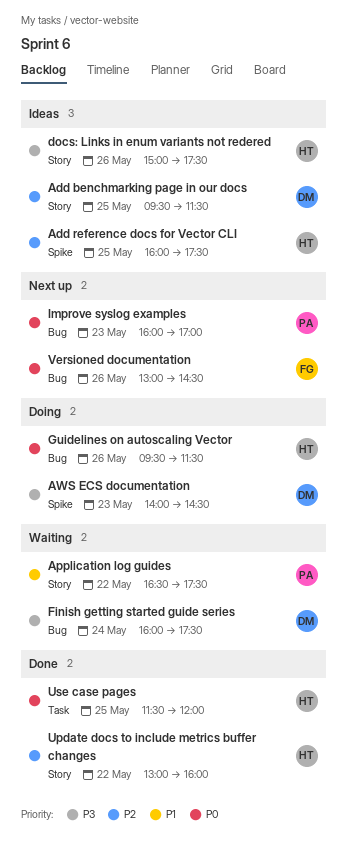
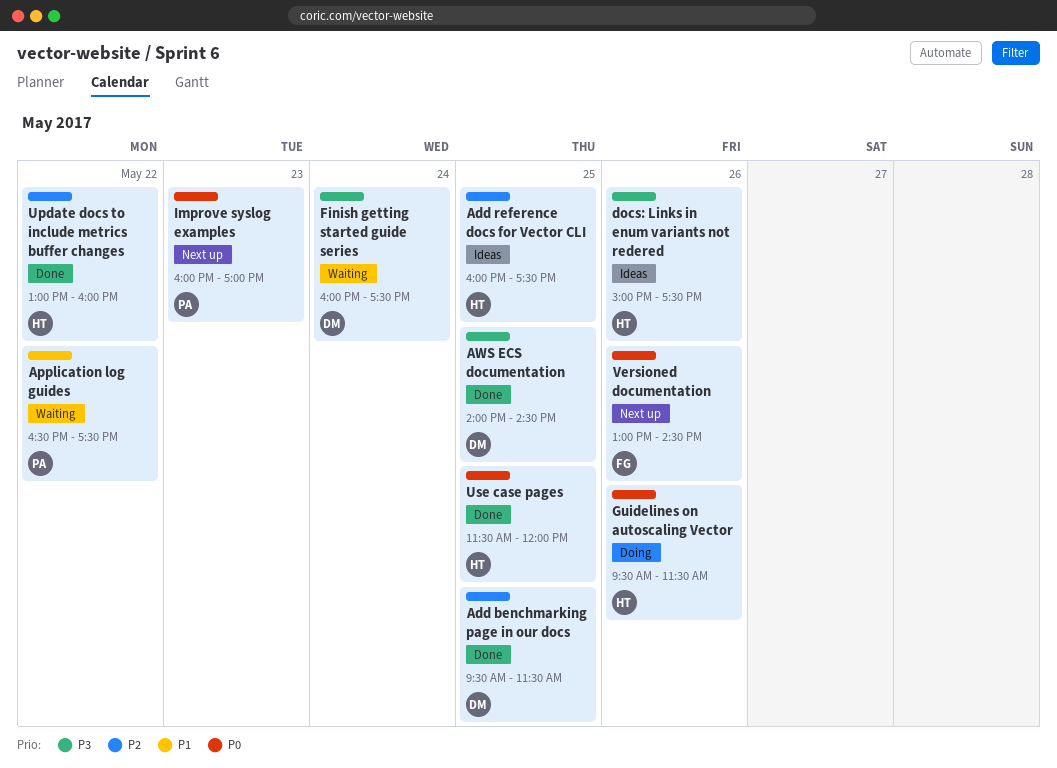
Add benchmarking page in our docs, status: Ideas -> Done
AWS ECS documentation, status: Doing -> Done
AWS ECS documentation, day: May 23 -> May 25

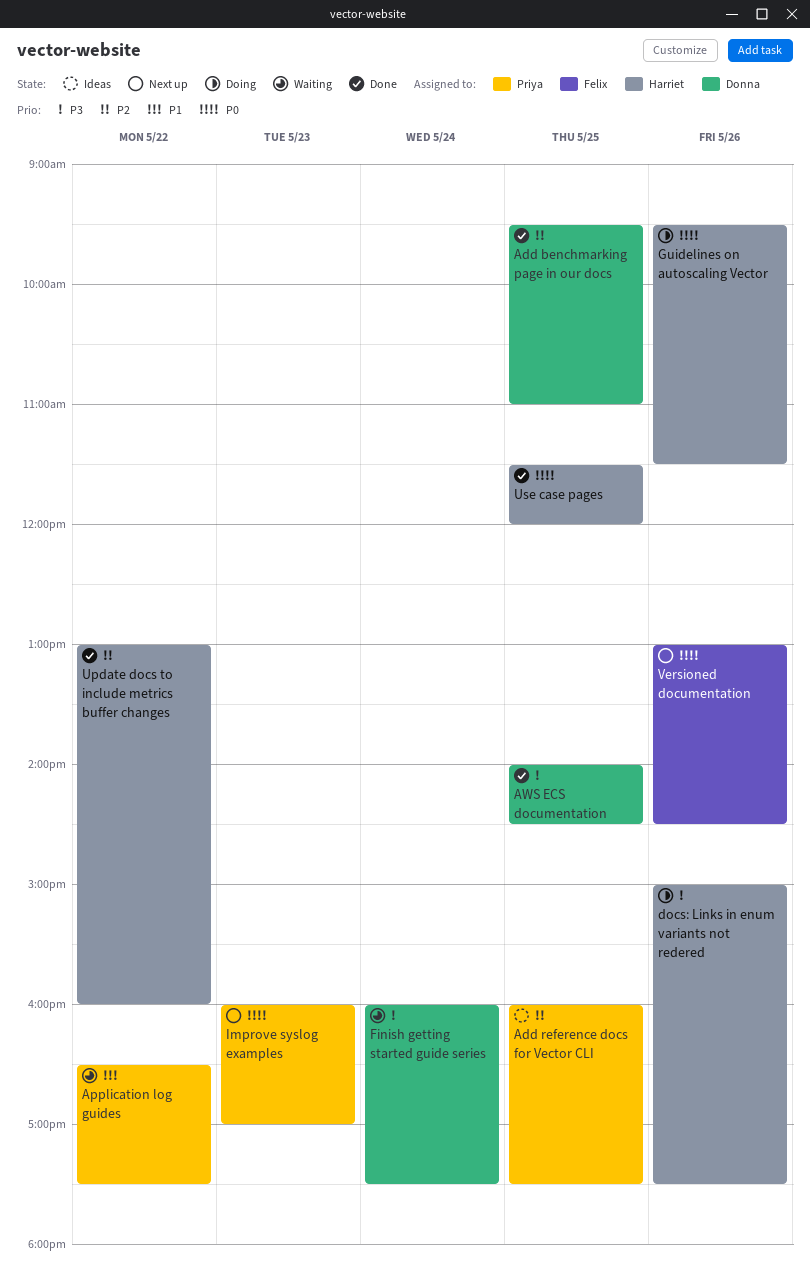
Add benchmarking page in our docs, ends: 11:30 -> 11:00
Add reference docs for Vector CLI, owner: Harriet -> Priya
docs: Links in enum variants not redered, status: Ideas -> Doing

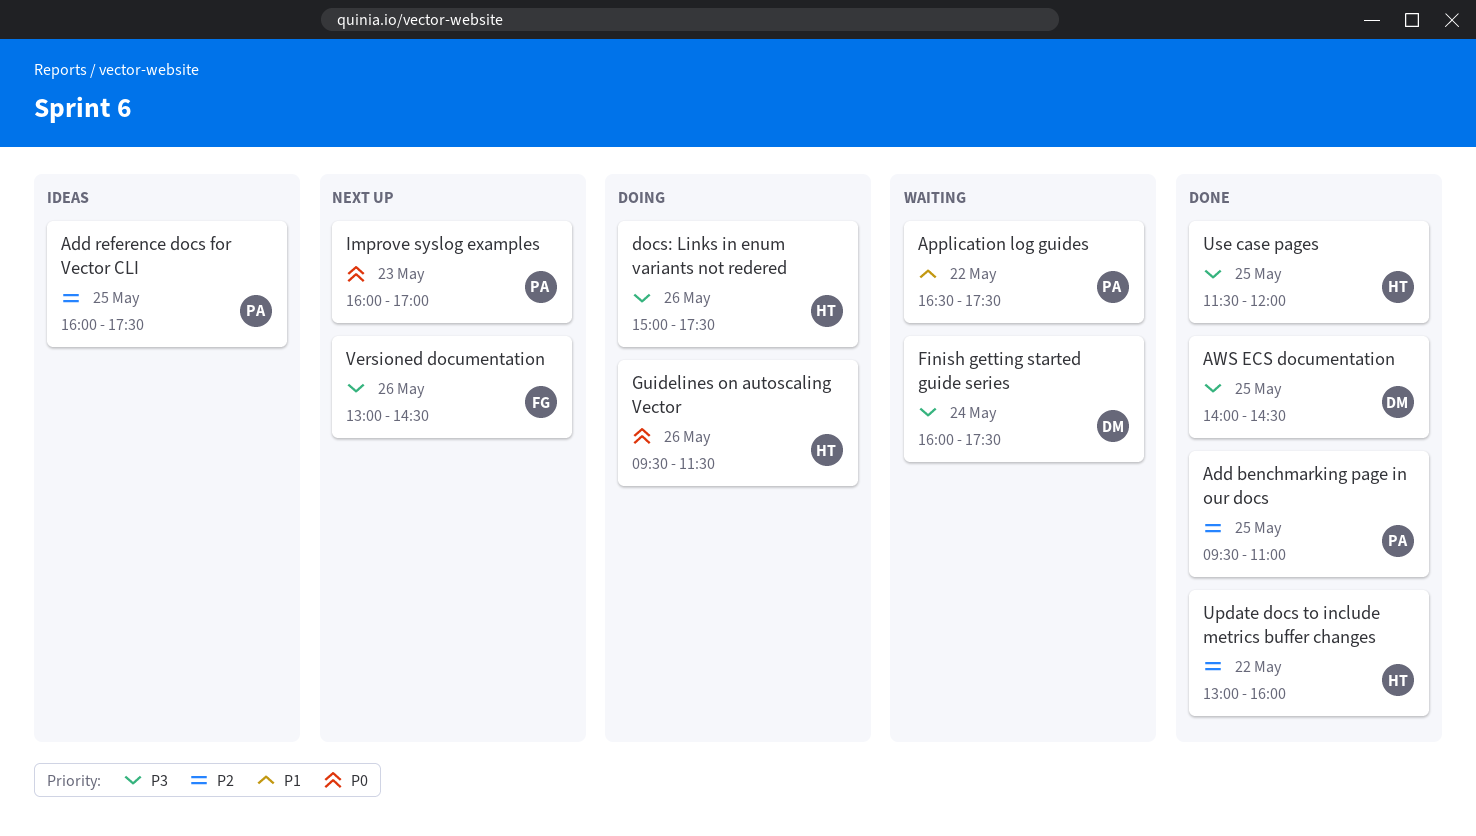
Add benchmarking page in our docs, owner: Donna -> Priya
Use case pages, priority: P0 -> P3
Versioned documentation, priority: P0 -> P3

